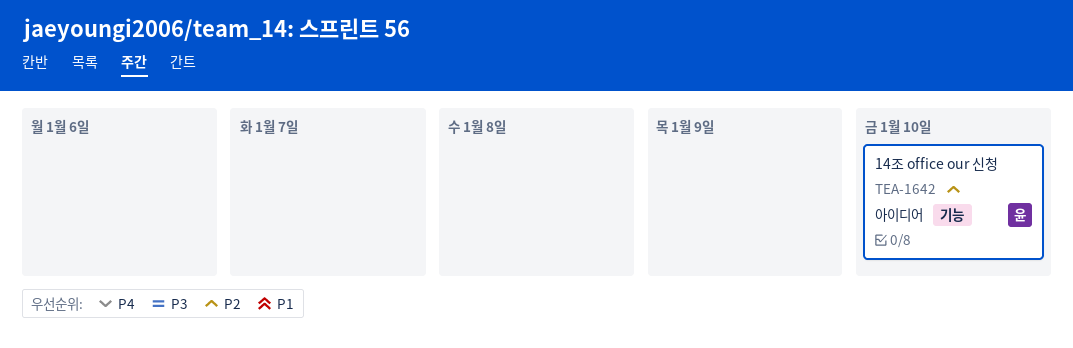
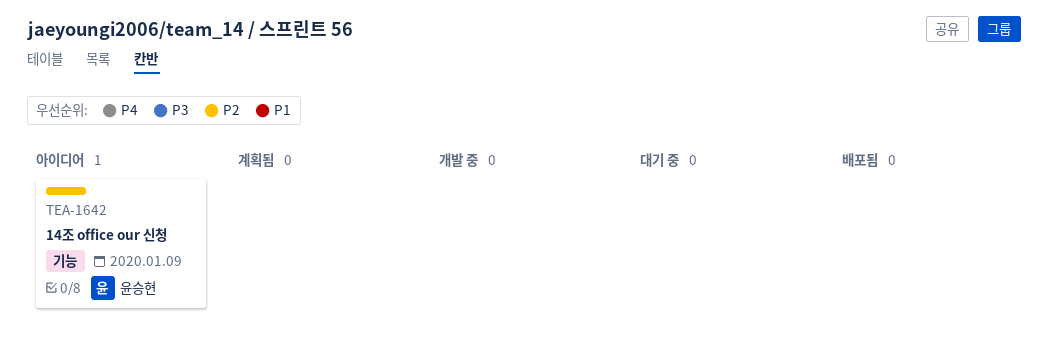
TEA-1642, due: Jan 10 -> Jan 9

